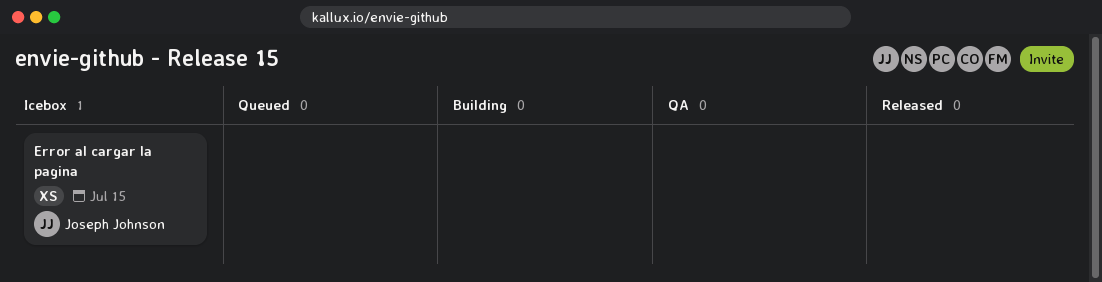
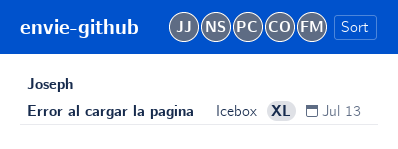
Error al cargar la pagina, estimate: XS -> XL
Error al cargar la pagina, due: Jul 15 -> Jul 13

